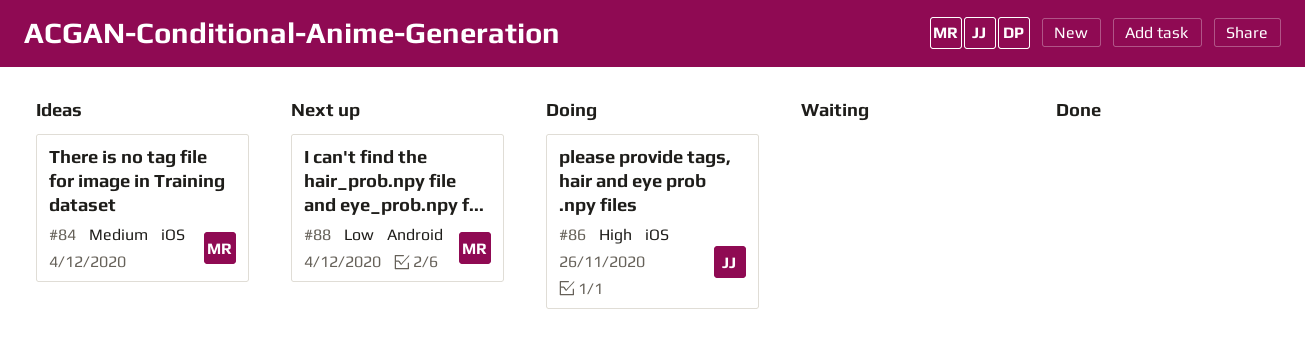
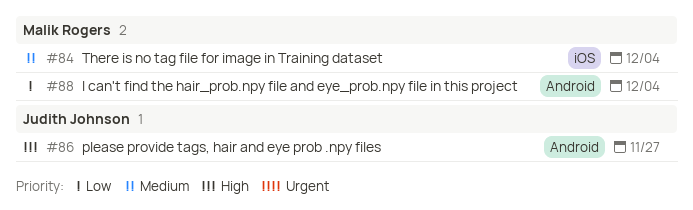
#86, label: iOS -> Android
#86, due: Nov 26 -> Nov 27

